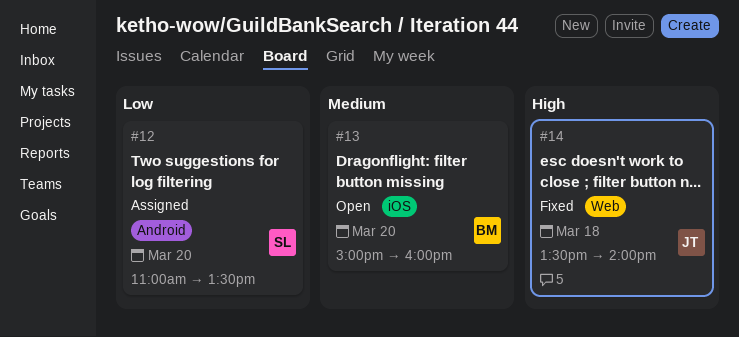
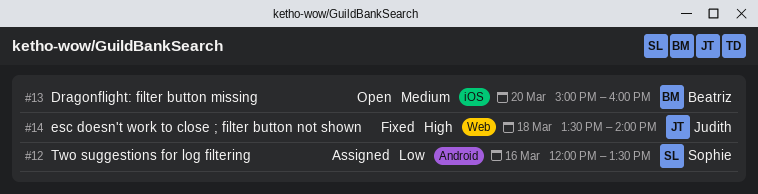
#12, day: Mar 20 -> Mar 16
#12, begins: 11:00 -> 12:00

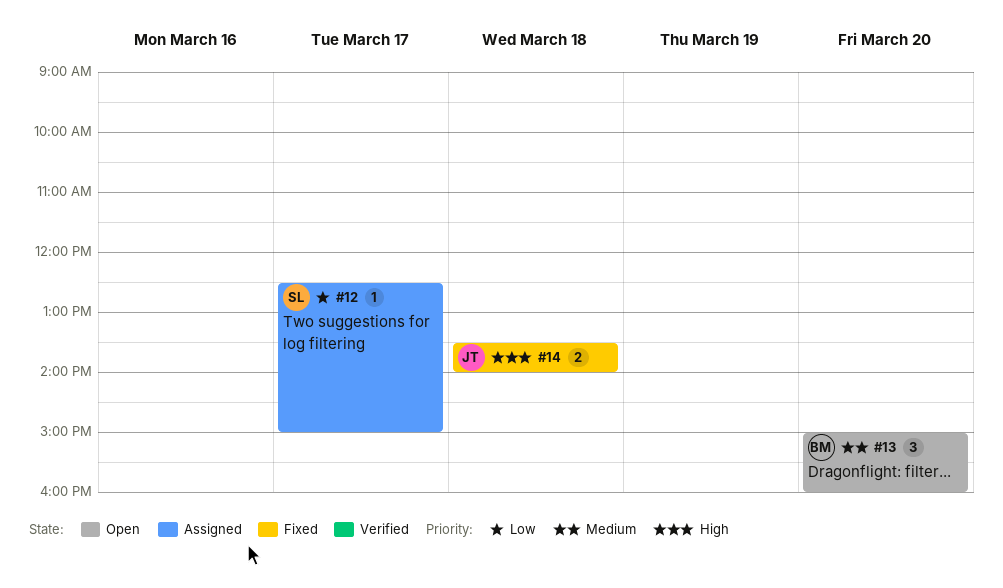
#12, day: Mar 16 -> Mar 17
#12, begins: 12:00 -> 12:30
#12, ends: 13:30 -> 15:00

